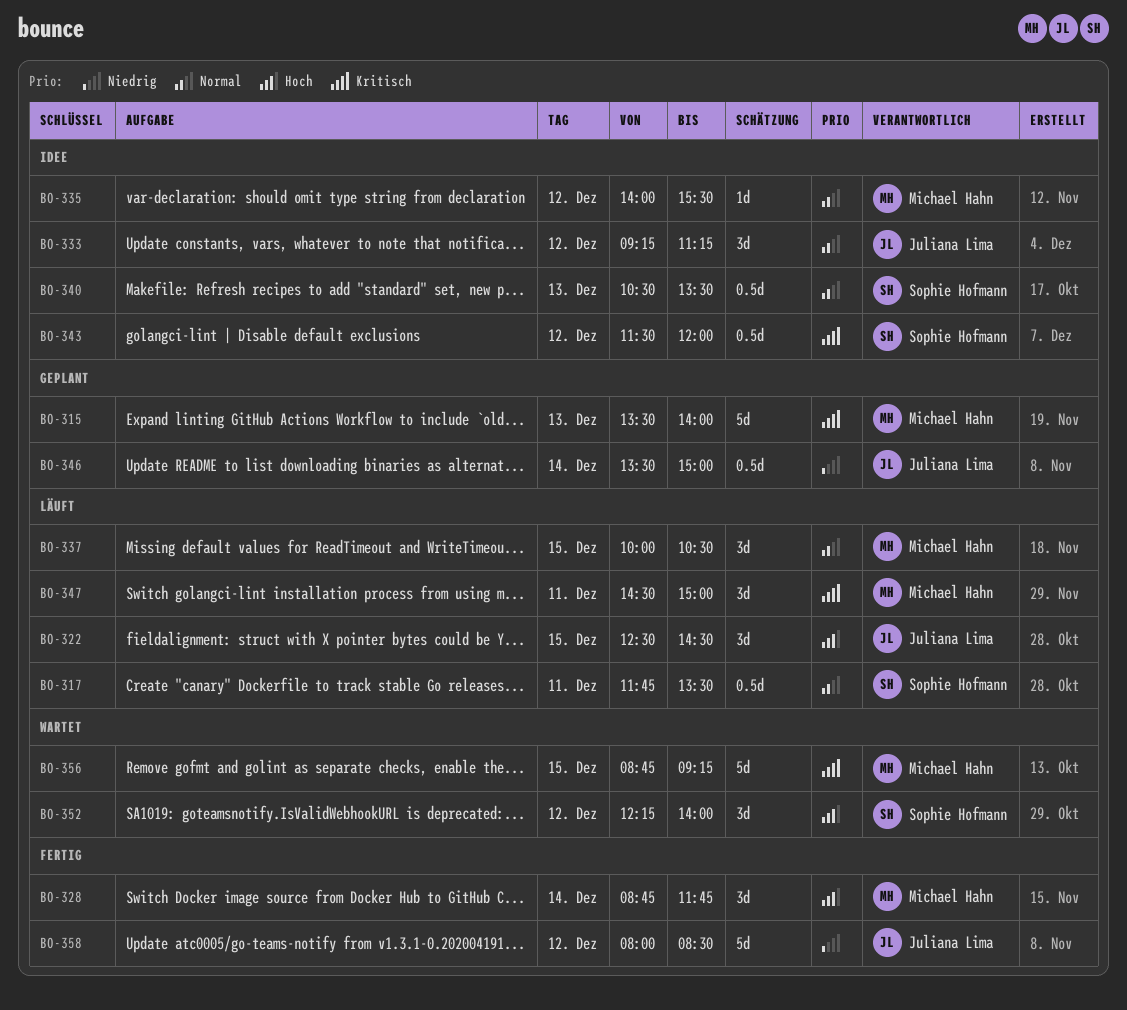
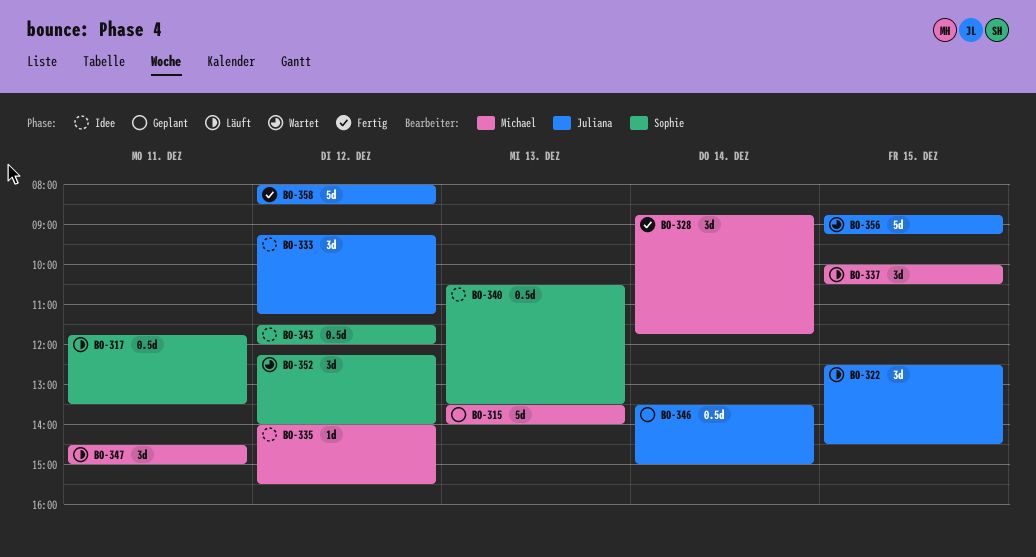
BO-356, owner: Michael Hahn -> Juliana Lima

